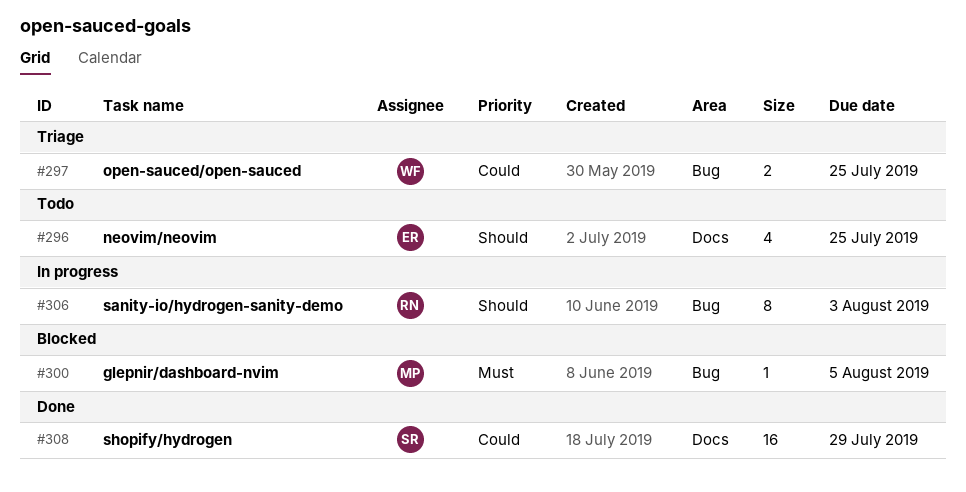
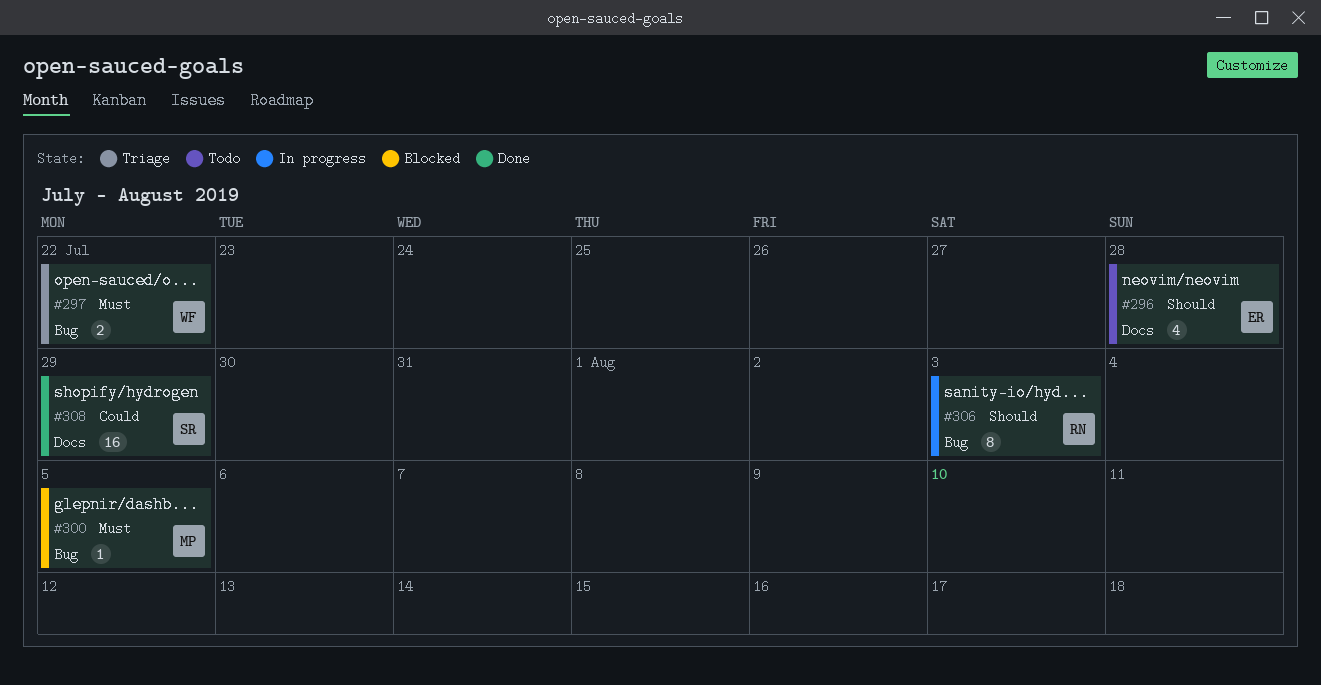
#296, due: Jul 25 -> Jul 28
#297, priority: Could -> Must
#297, due: Jul 25 -> Jul 22

